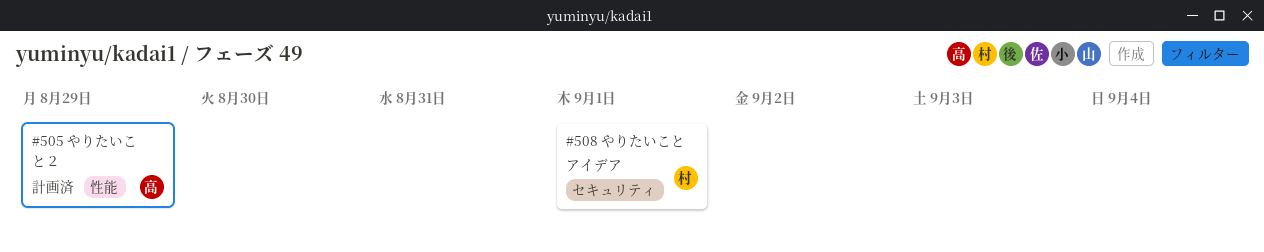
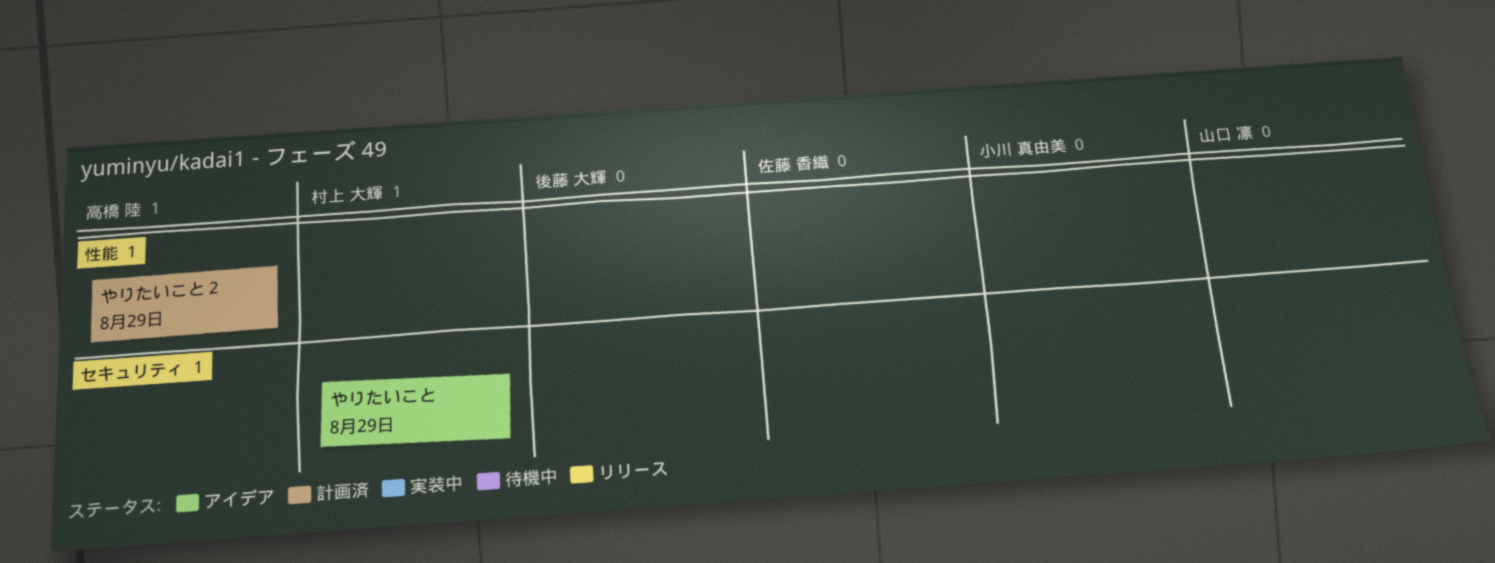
やりたいこと, due: Sep 1 -> Aug 29

